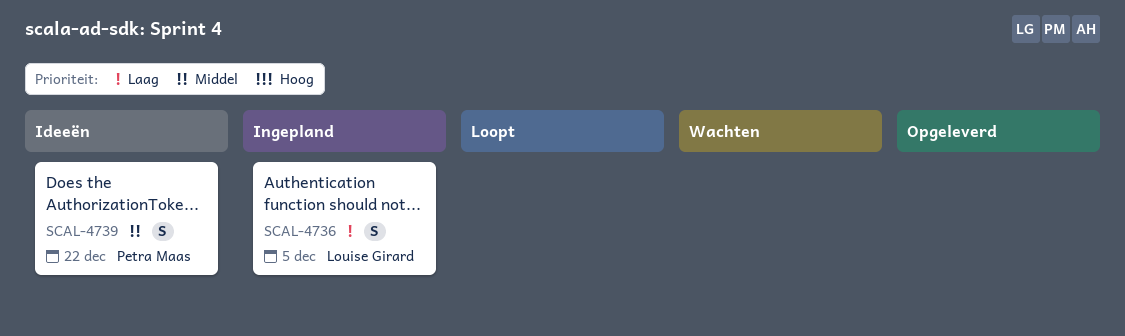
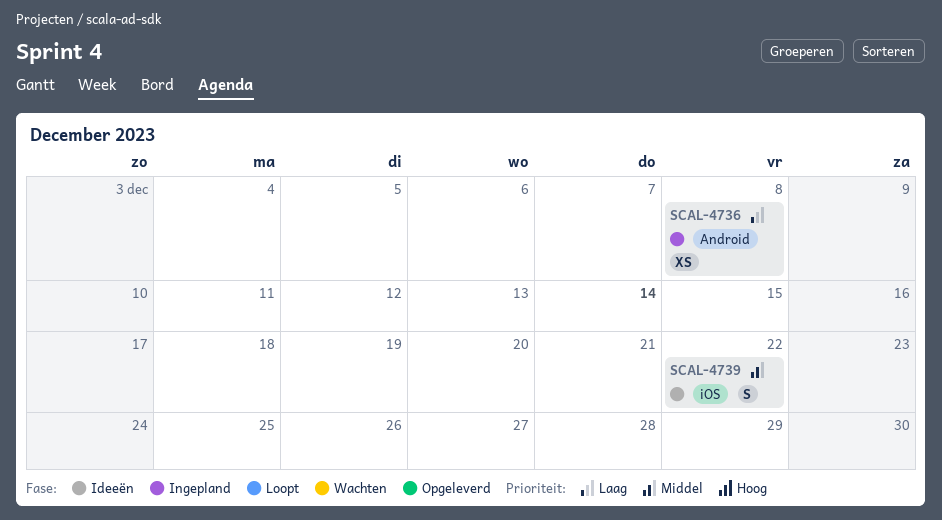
SCAL-4736, estimate: S -> XS
SCAL-4736, due: Dec 5 -> Dec 8

